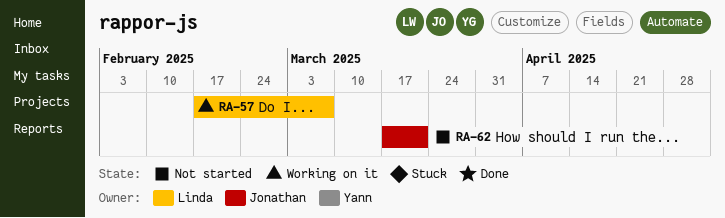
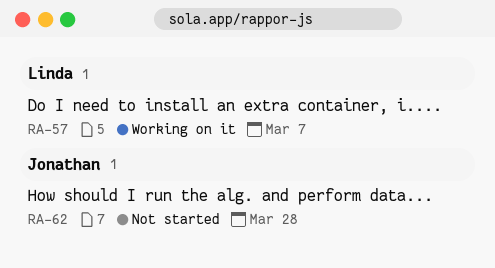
RA-62, due: Mar 21 -> Mar 28

